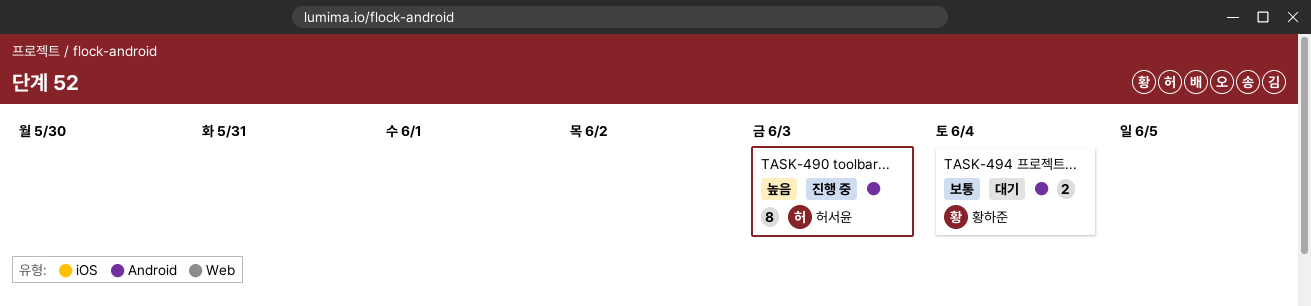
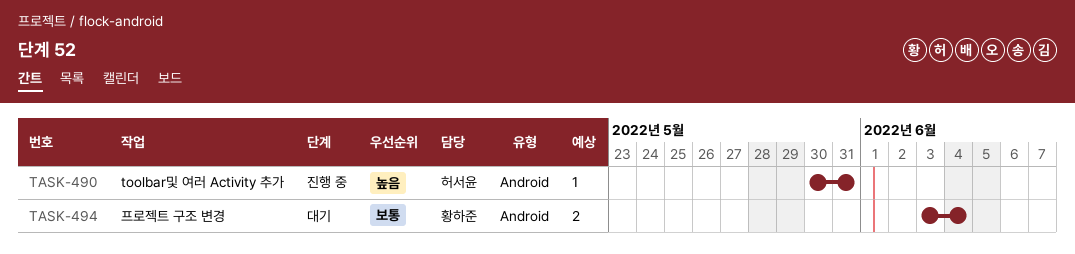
TASK-490, estimate: 8 -> 1
TASK-490, due: Jun 3 -> May 31

